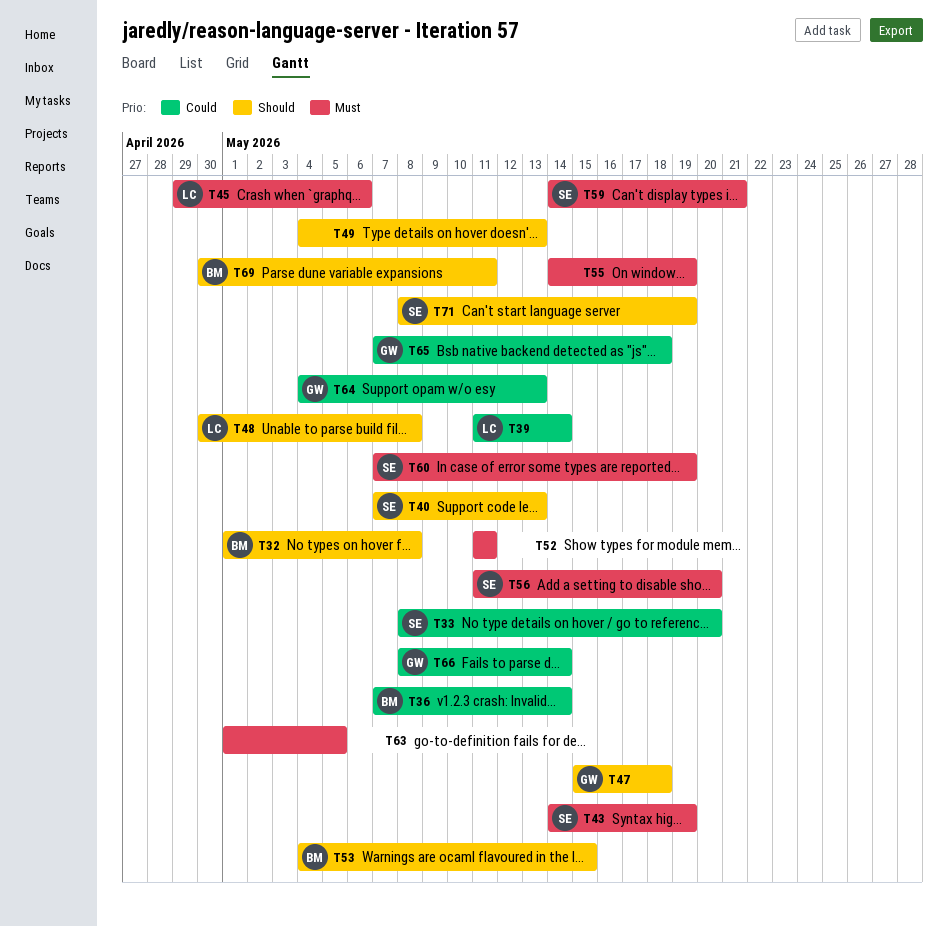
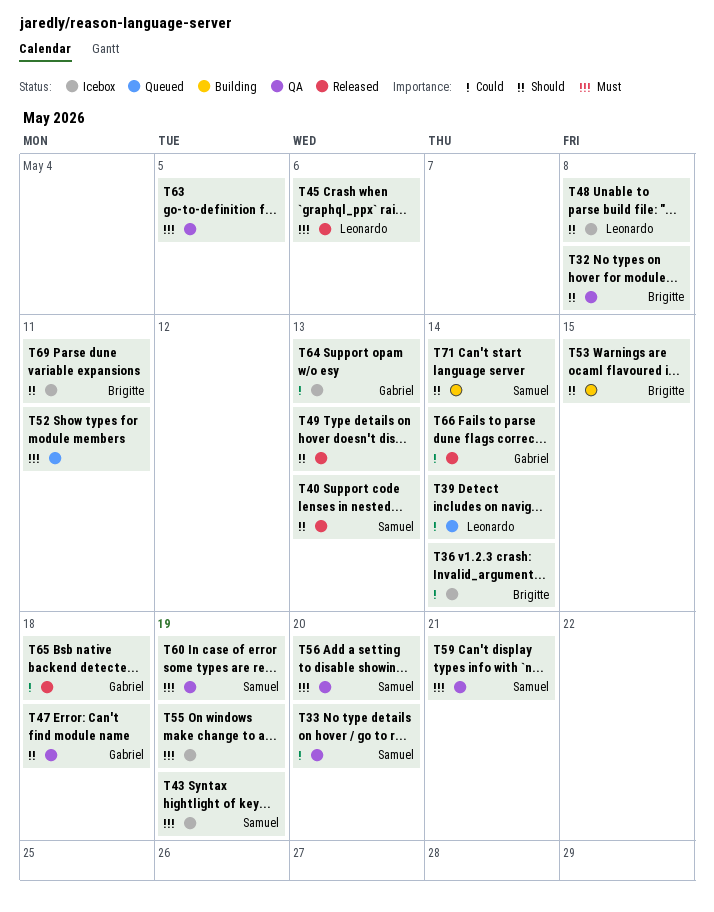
T71, due: May 19 -> May 14

